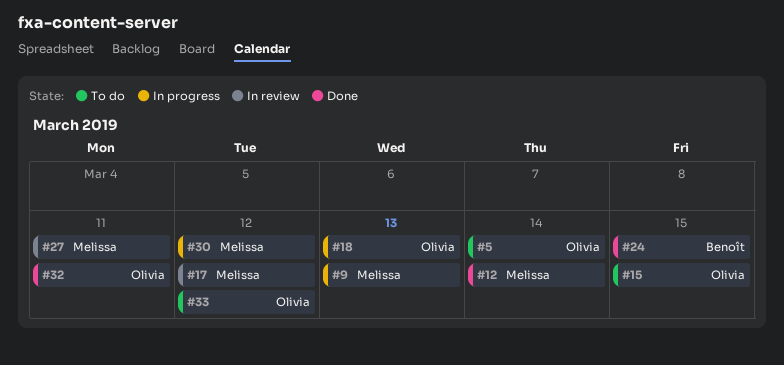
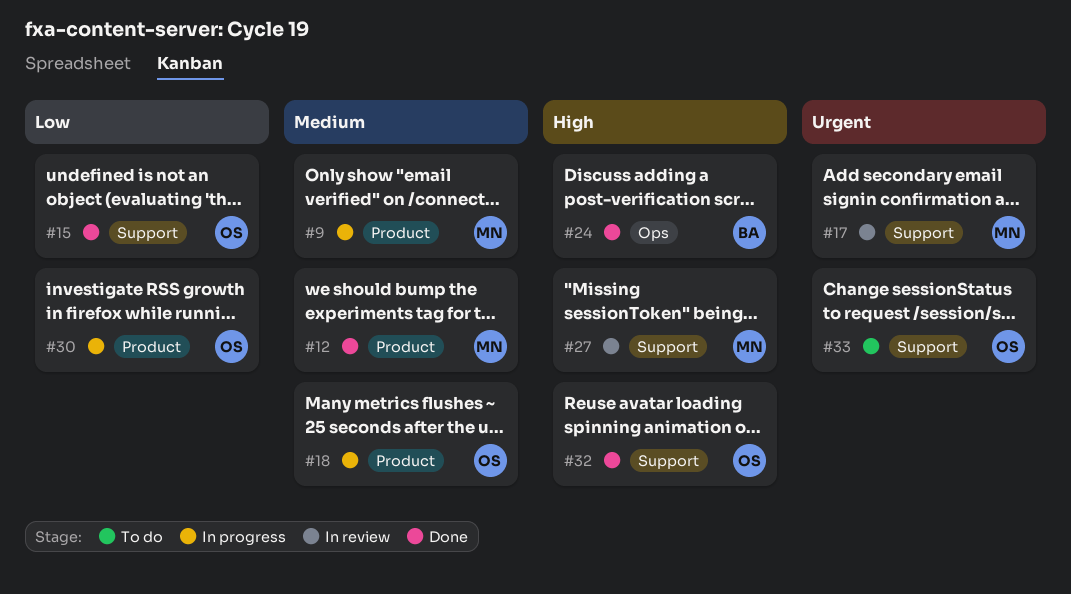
#5: present -> none
#15, status: To do -> Done
#30, owner: Melissa -> Olivia

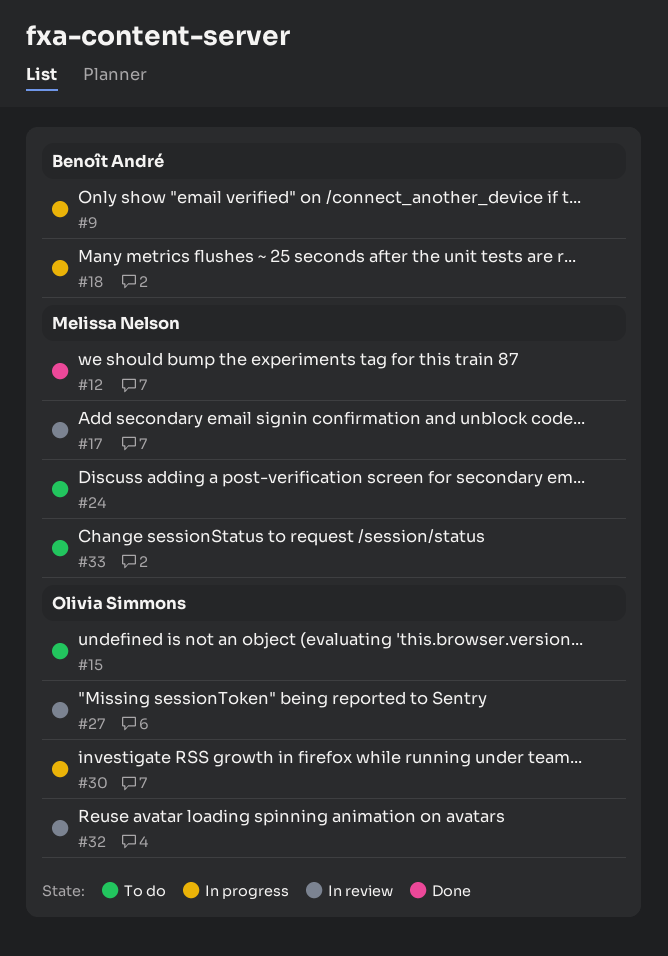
#9, owner: Melissa Nelson -> Benoît André
#15, status: Done -> To do
#18, owner: Olivia Simmons -> Benoît André
#24, status: Done -> To do
#24, owner: Benoît André -> Melissa Nelson
#27, owner: Melissa Nelson -> Olivia Simmons
#32, status: Done -> In review
#33, owner: Olivia Simmons -> Melissa Nelson

